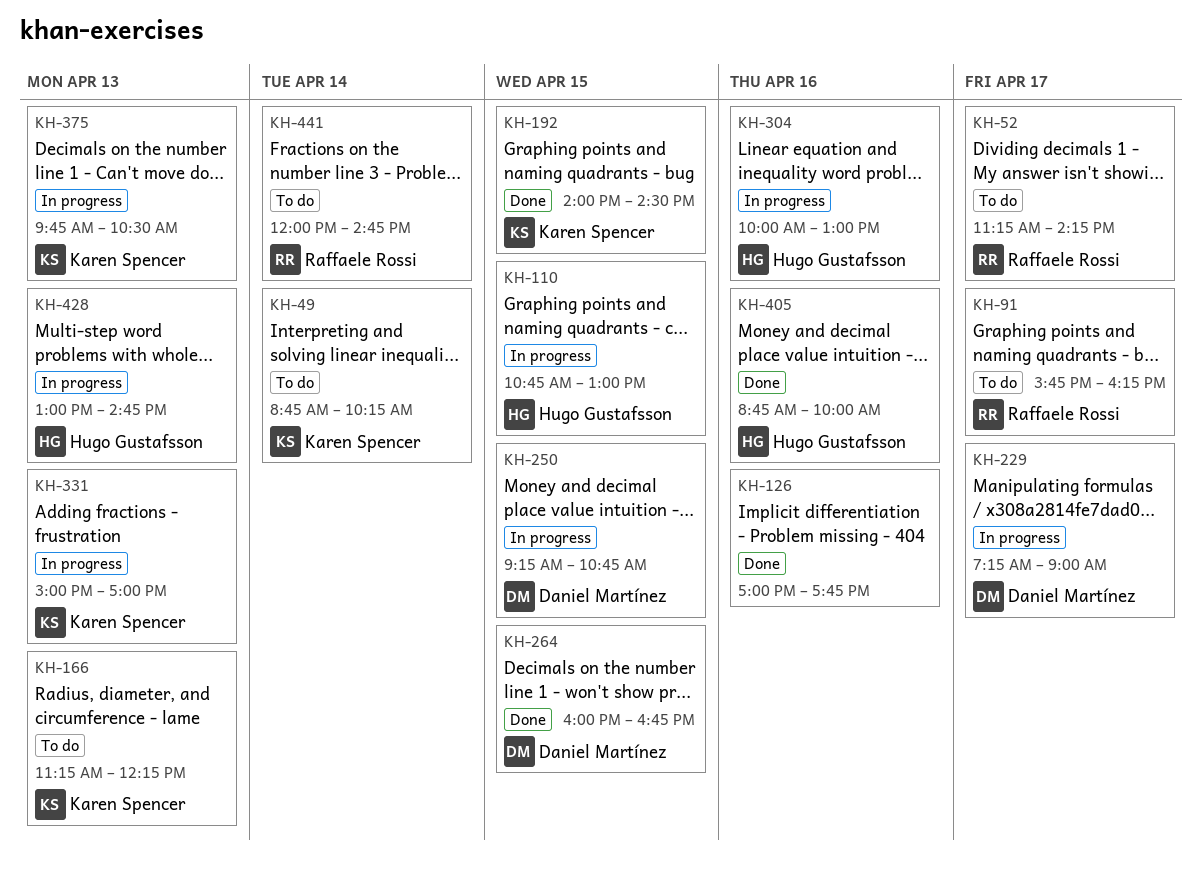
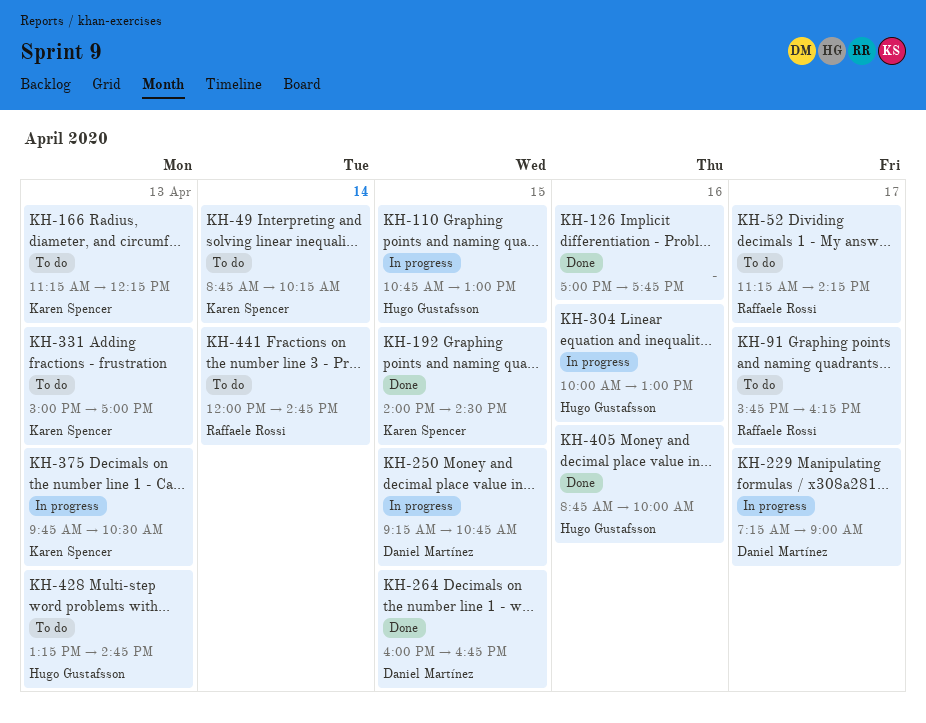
KH-331, status: In progress -> To do
KH-428, status: In progress -> To do
KH-428, begins: 13:00 -> 13:15

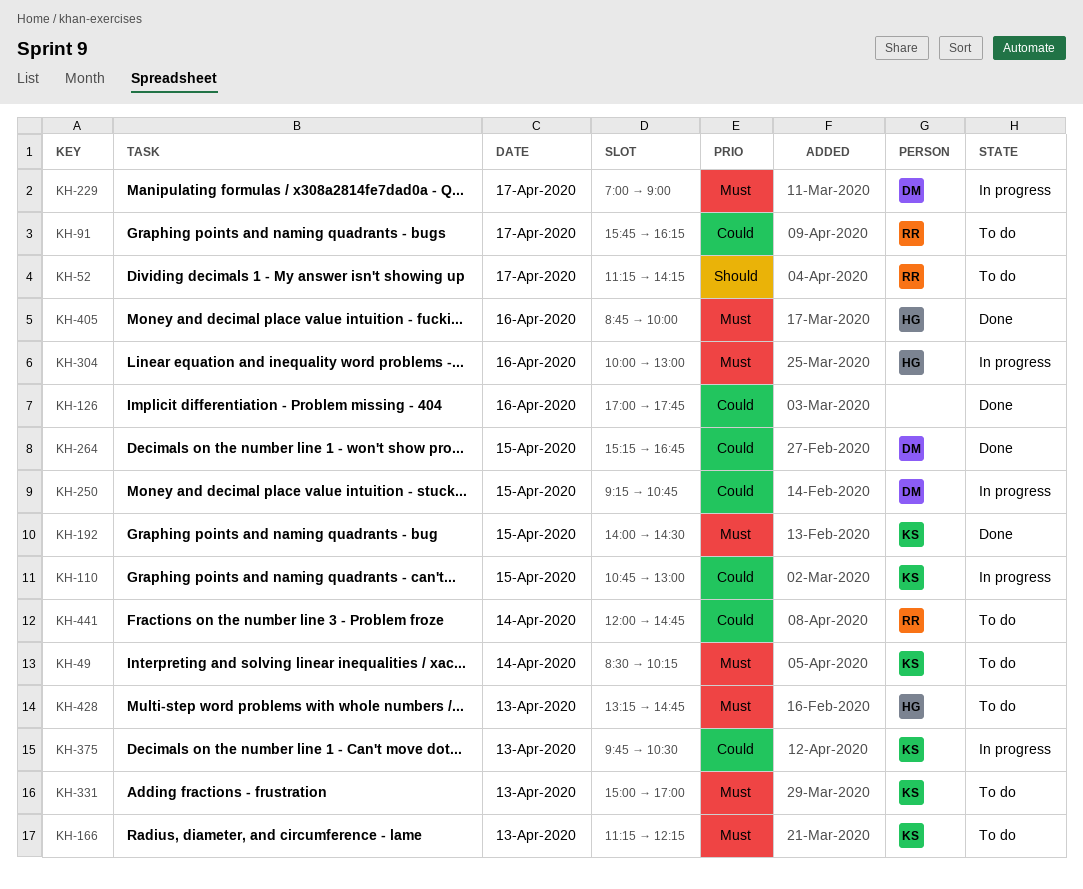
KH-49, begins: 08:45 -> 08:30
KH-110, owner: Hugo Gustafsson -> Karen Spencer
KH-229, begins: 07:15 -> 07:00
KH-264, begins: 16:00 -> 15:15

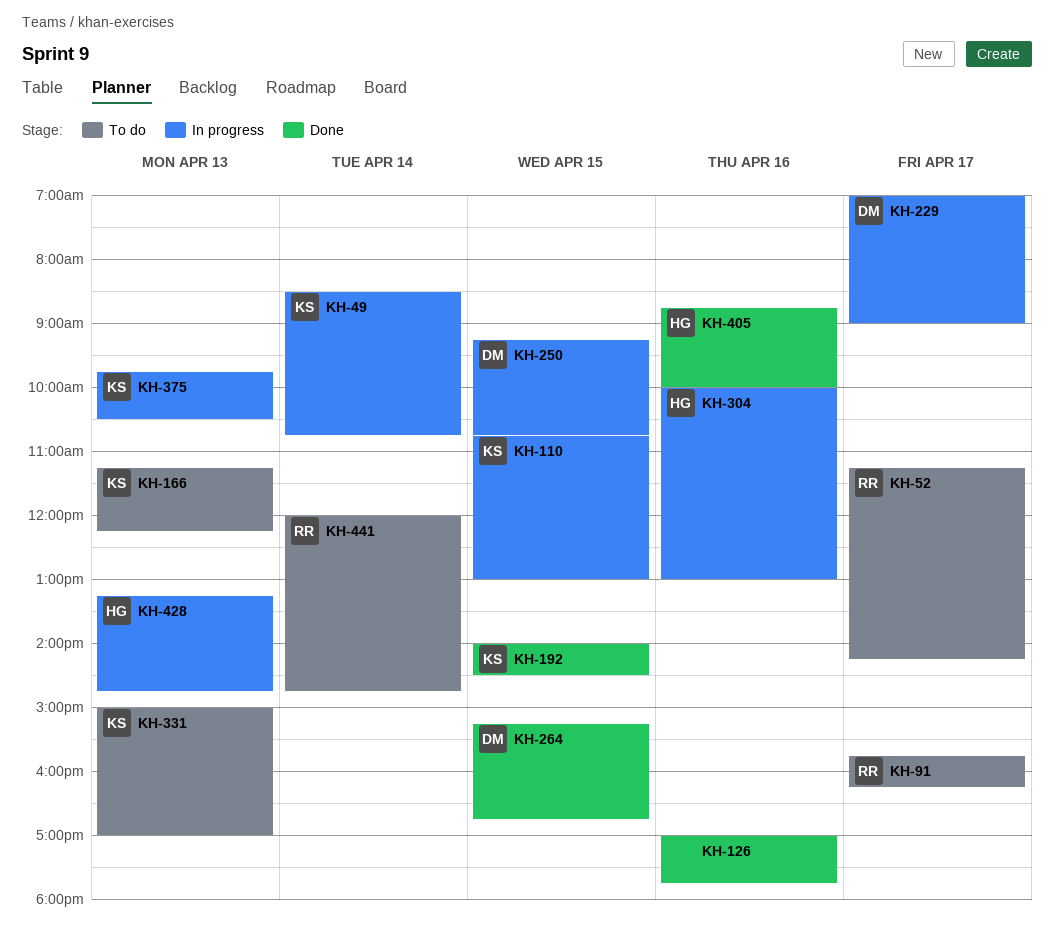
KH-49, status: To do -> In progress
KH-49, ends: 10:15 -> 10:45
KH-428, status: To do -> In progress

